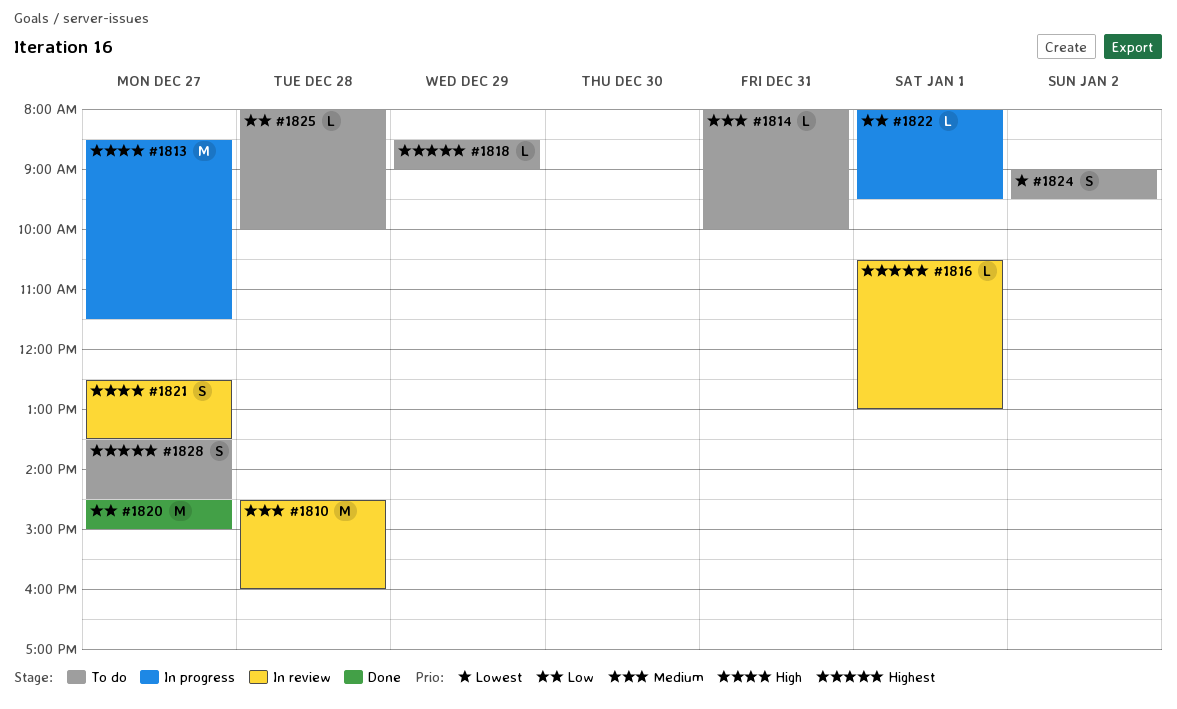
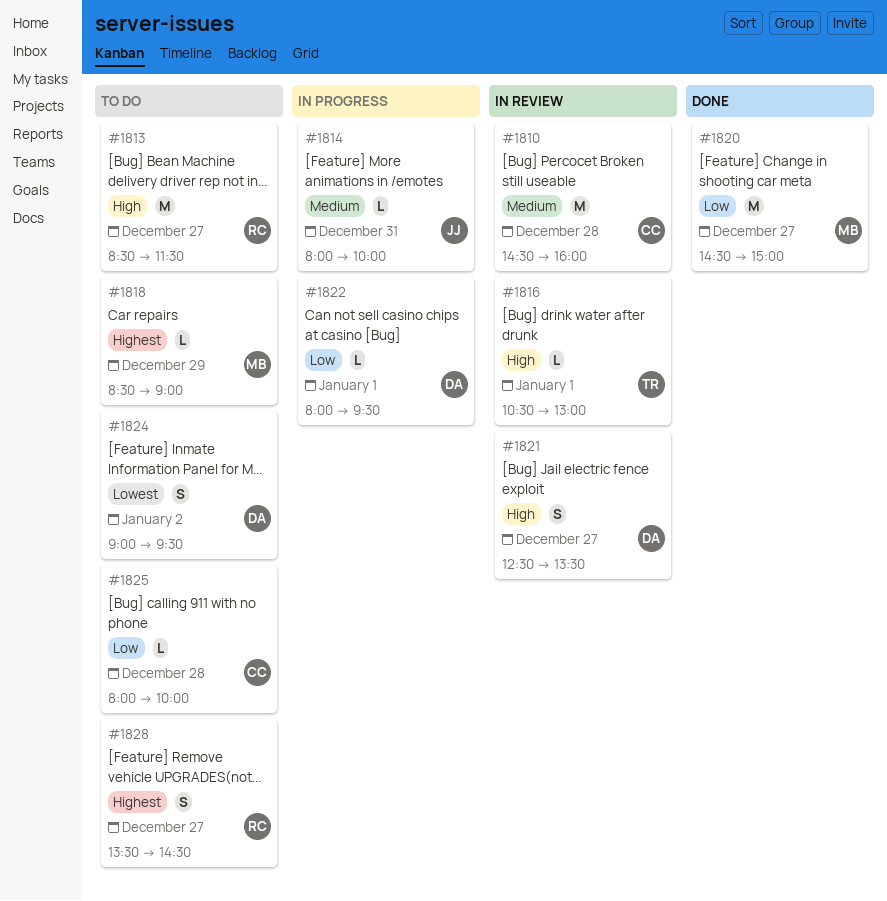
#1813, status: In progress -> To do
#1814, status: To do -> In progress
#1816, priority: Highest -> High

